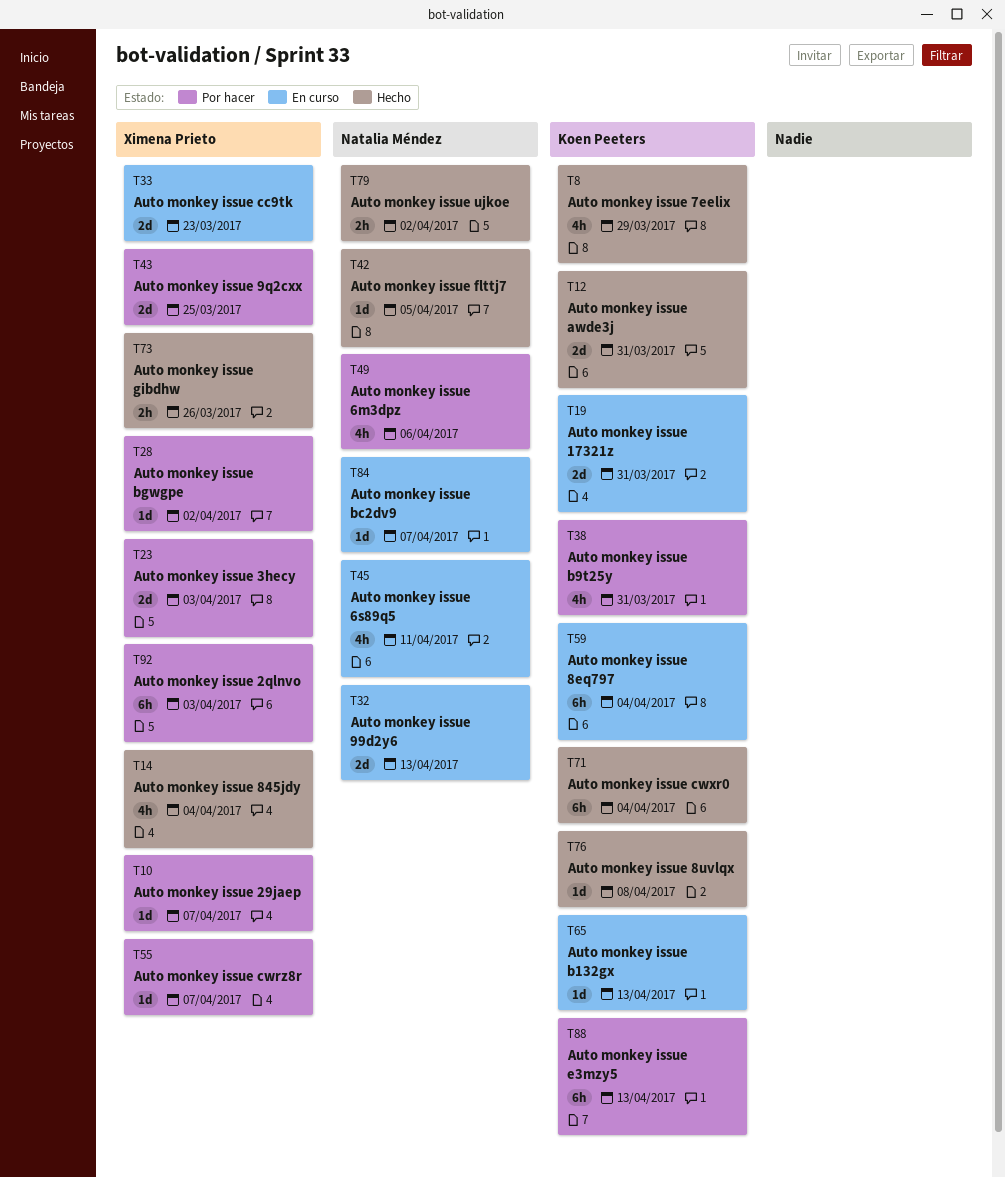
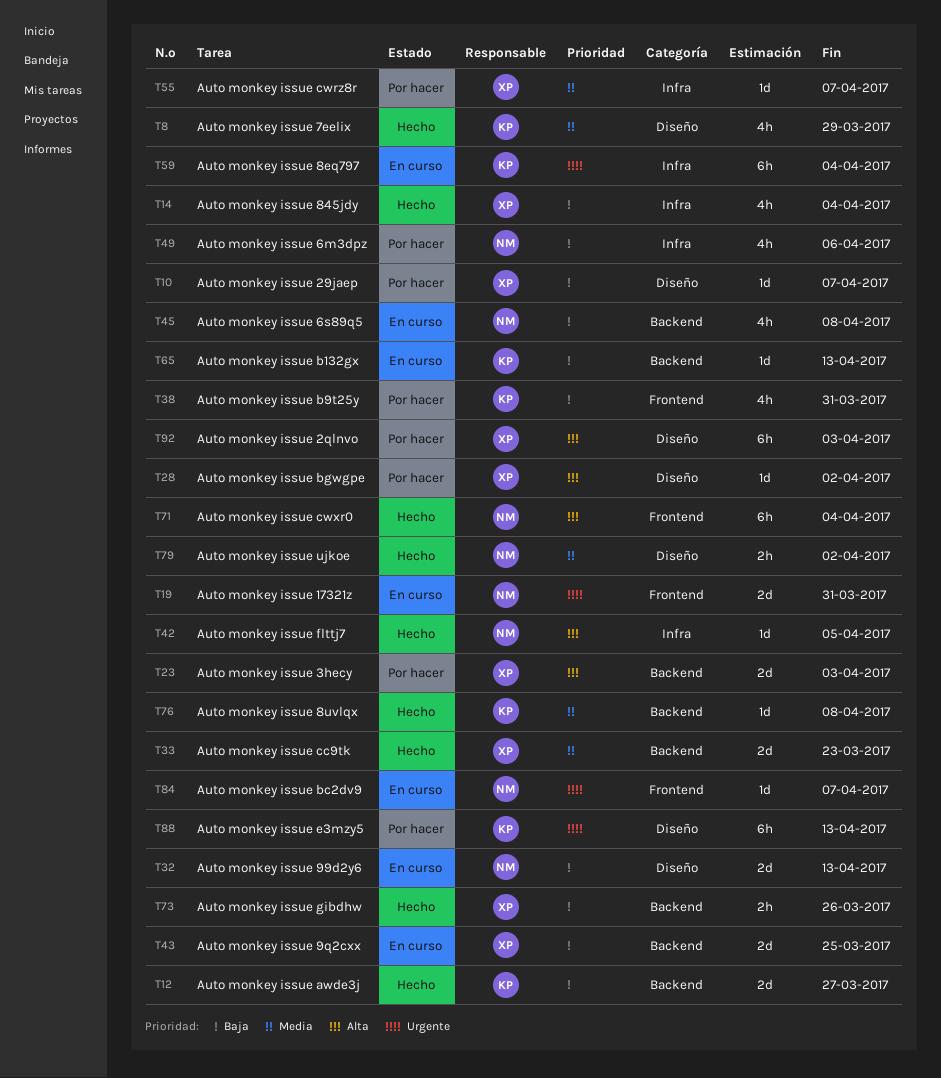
T12, due: Mar 31 -> Mar 27
T19, owner: Koen Peeters -> Natalia Méndez
T33, status: En curso -> Hecho
T43, status: Por hacer -> En curso
T45, due: Apr 11 -> Apr 8
T71, owner: Koen Peeters -> Natalia Méndez

